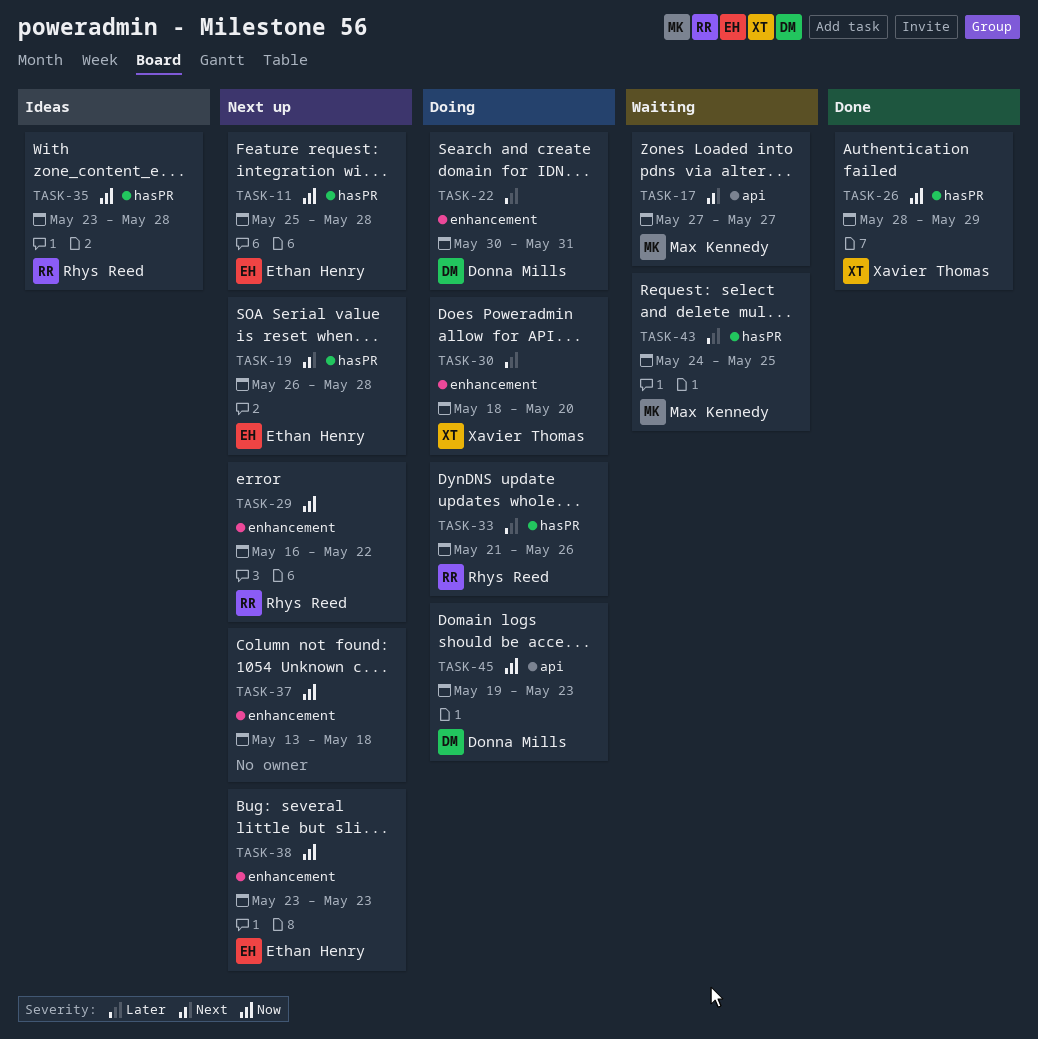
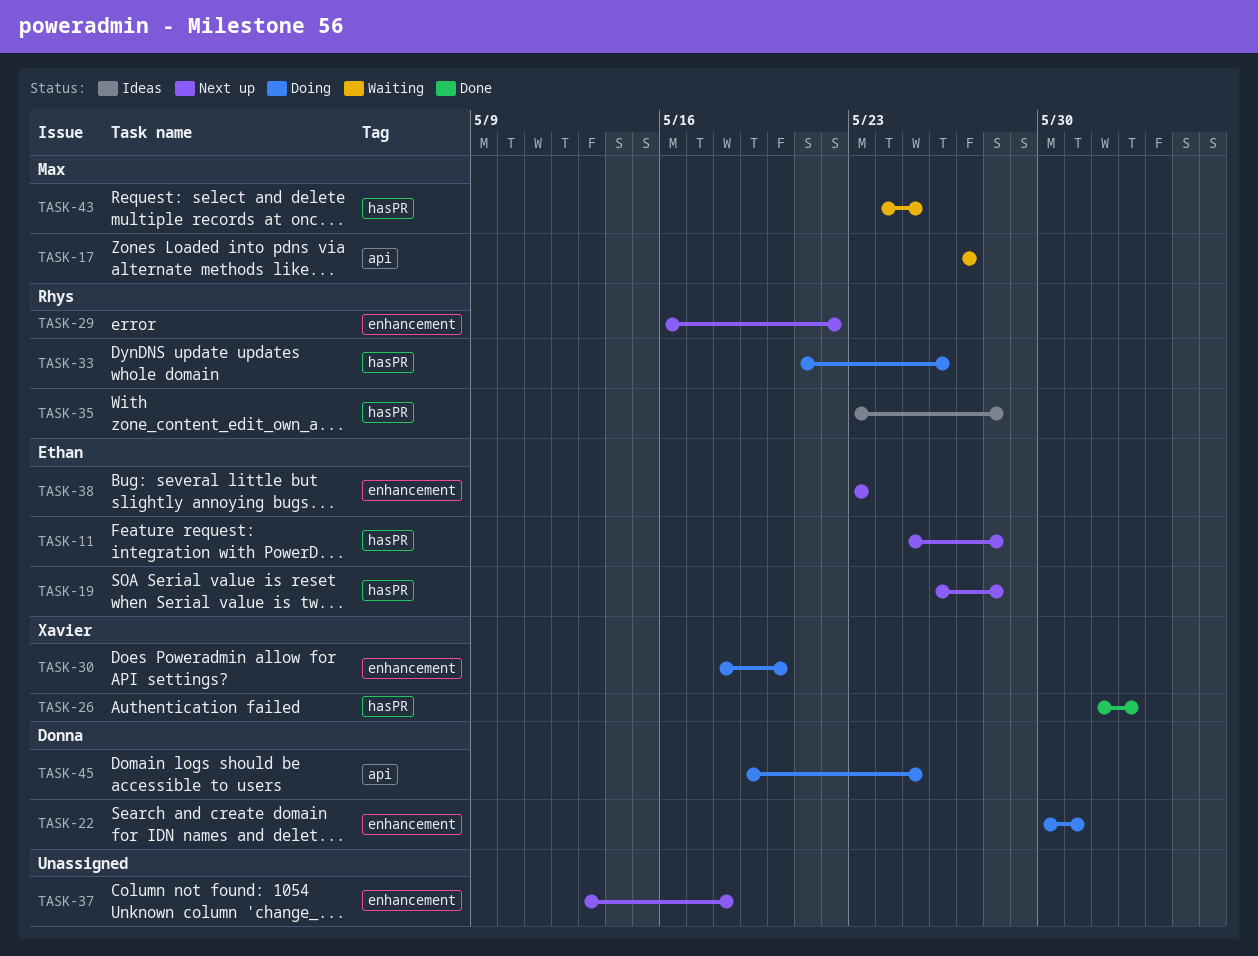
TASK-26, start: May 28 -> Jun 1
TASK-26, due: May 29 -> Jun 2
TASK-45, due: May 23 -> May 25

